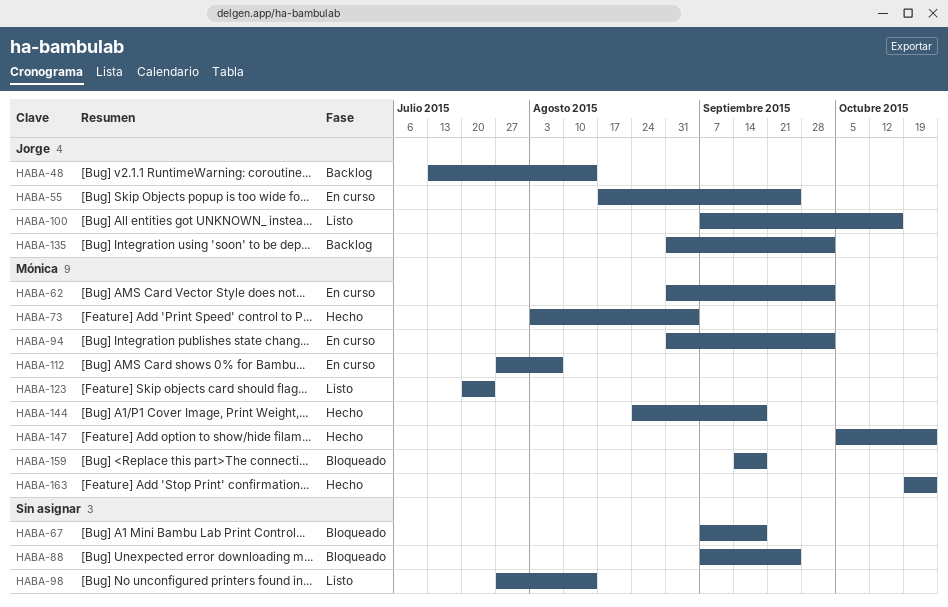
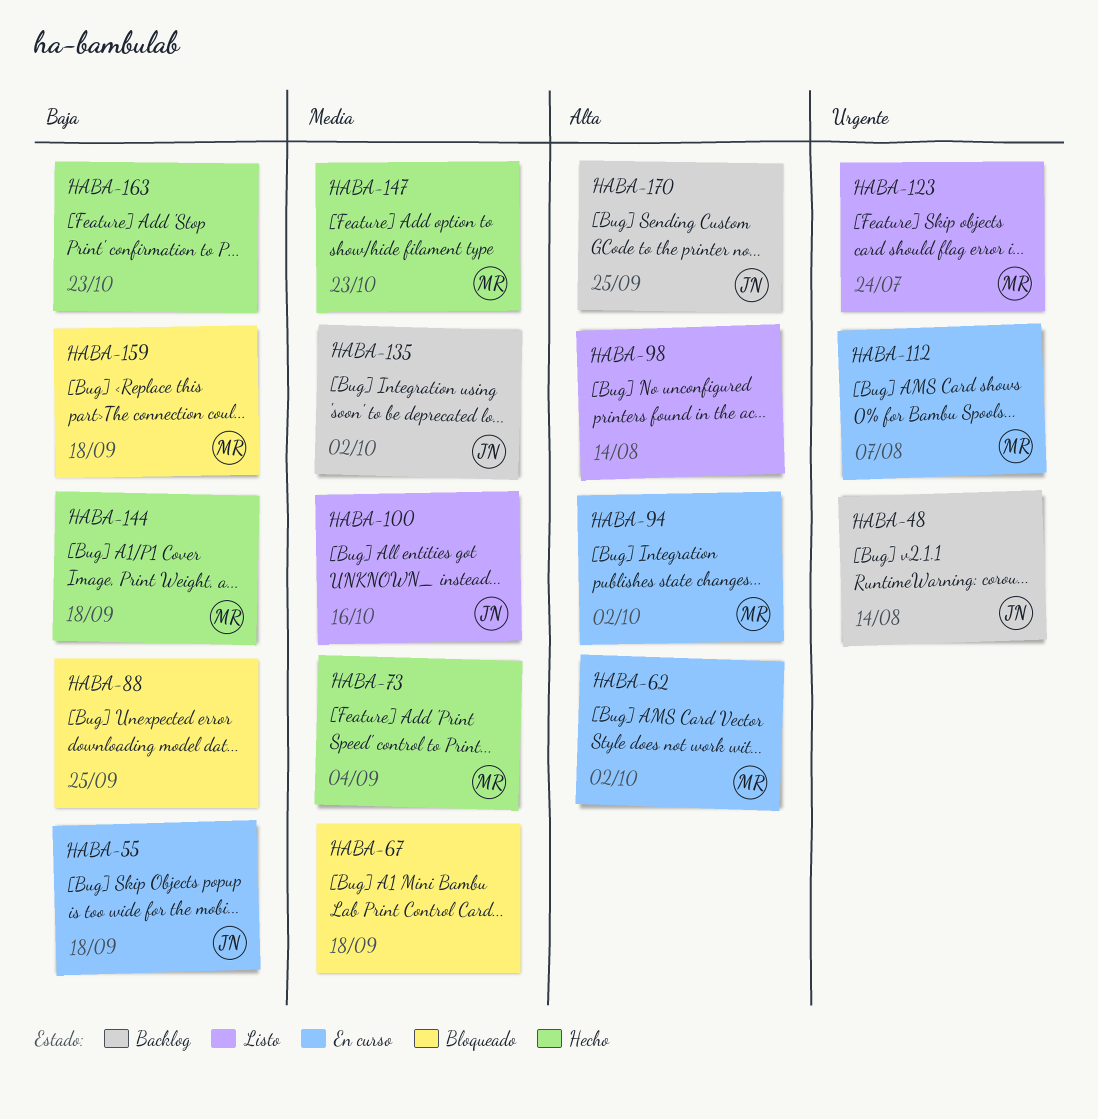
HABA-55, due: Sep 25 -> Sep 18
HABA-163, owner: Mónica -> none
HABA-170: none -> present

